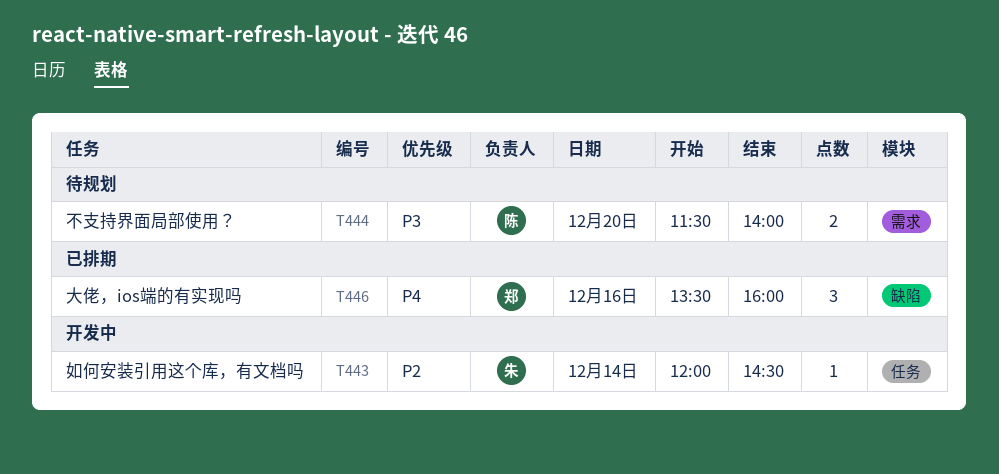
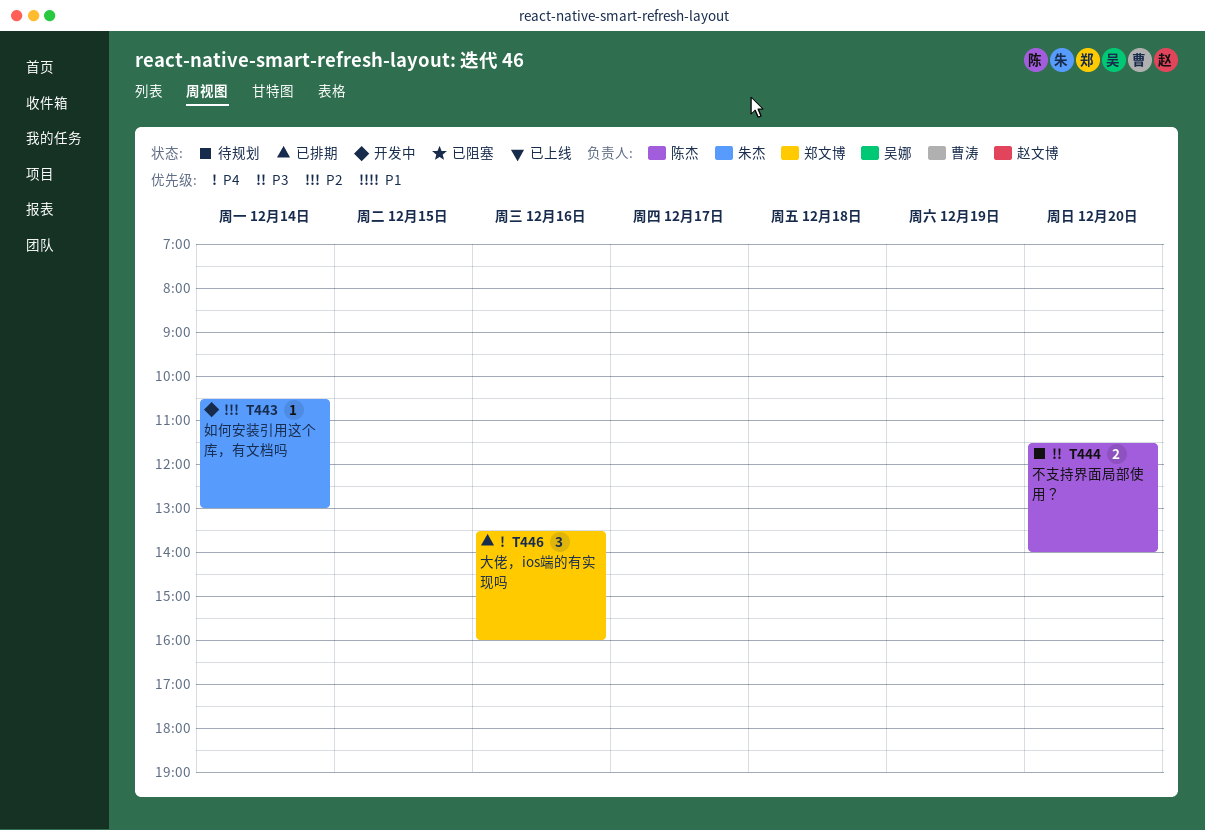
T443, begins: 12:00 -> 10:30
T443, ends: 14:30 -> 13:00

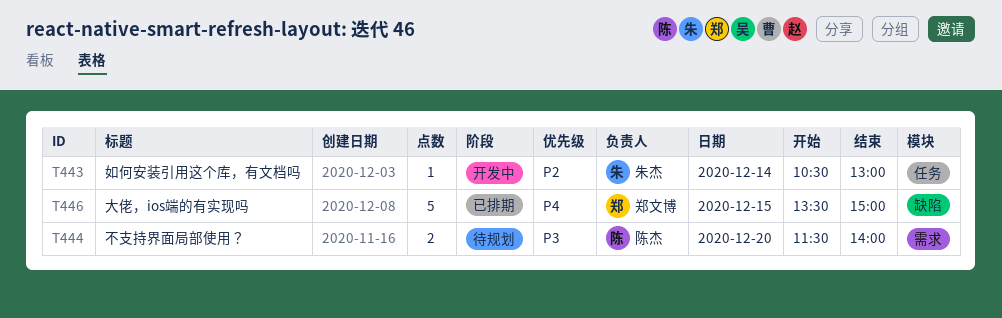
T446, estimate: 3 -> 5
T446, day: Dec 16 -> Dec 15
T446, ends: 16:00 -> 15:00

